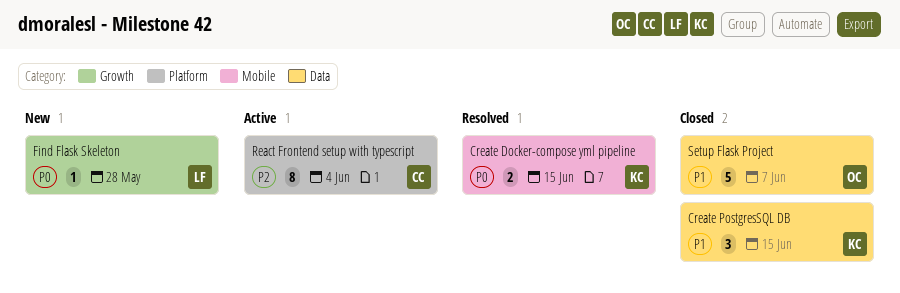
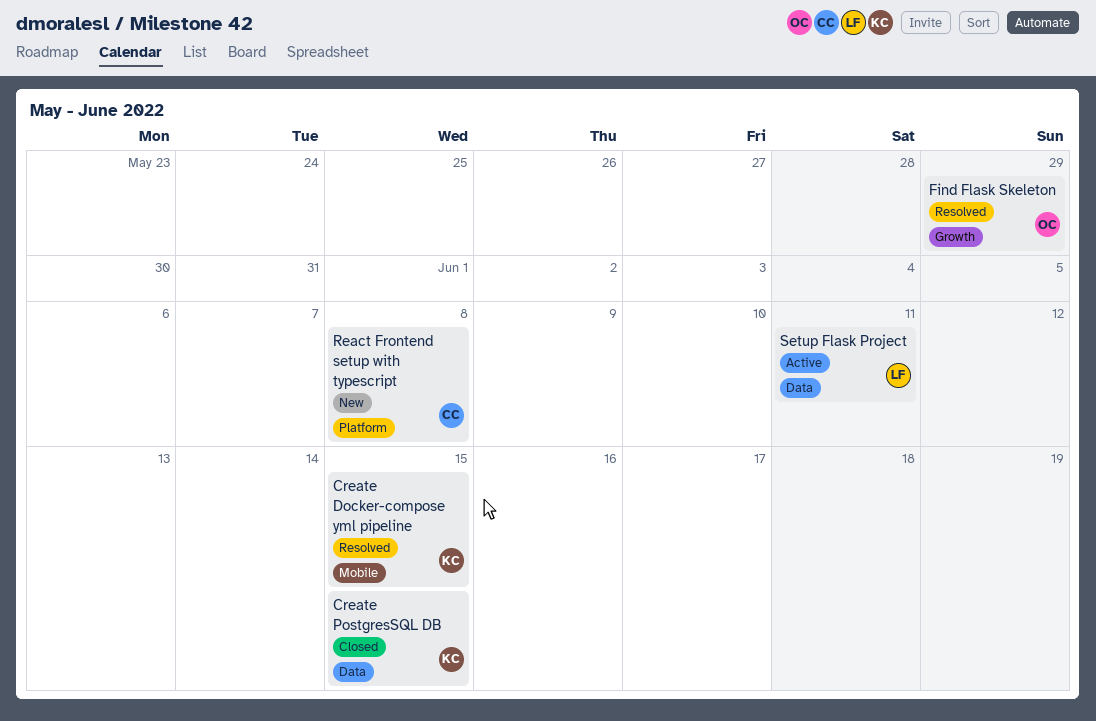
Find Flask Skeleton, status: New -> Resolved
Find Flask Skeleton, owner: LF -> OC
Find Flask Skeleton, due: May 28 -> May 29
React Frontend setup with typescript, status: Active -> New
React Frontend setup with typescript, due: Jun 4 -> Jun 8
Setup Flask Project, status: Closed -> Active
Setup Flask Project, owner: OC -> LF
Setup Flask Project, due: Jun 7 -> Jun 11

